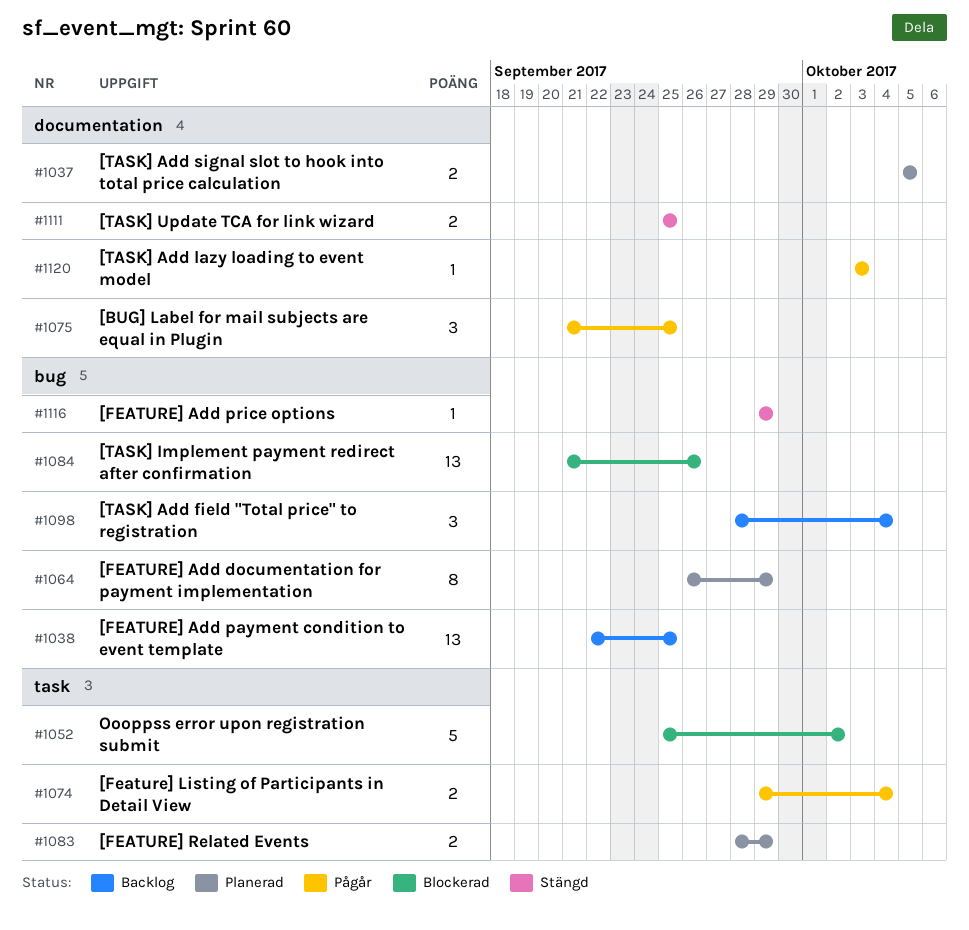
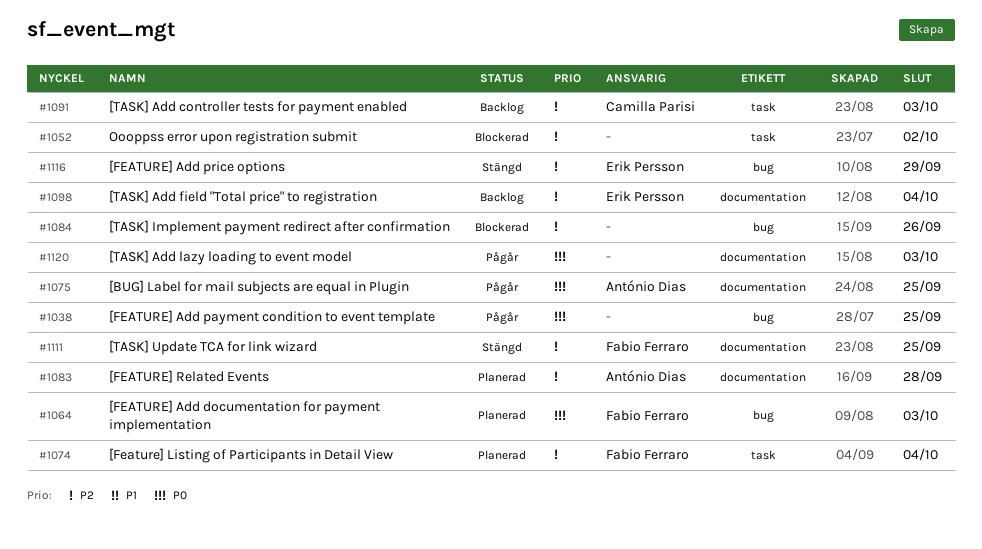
#1037: present -> none
#1038, status: Backlog -> Pågår
#1064, due: Sep 29 -> Oct 3
#1074, status: Pågår -> Planerad
#1083, label: task -> documentation
#1083, due: Sep 29 -> Sep 28
#1091: none -> present
#1098, label: bug -> documentation

